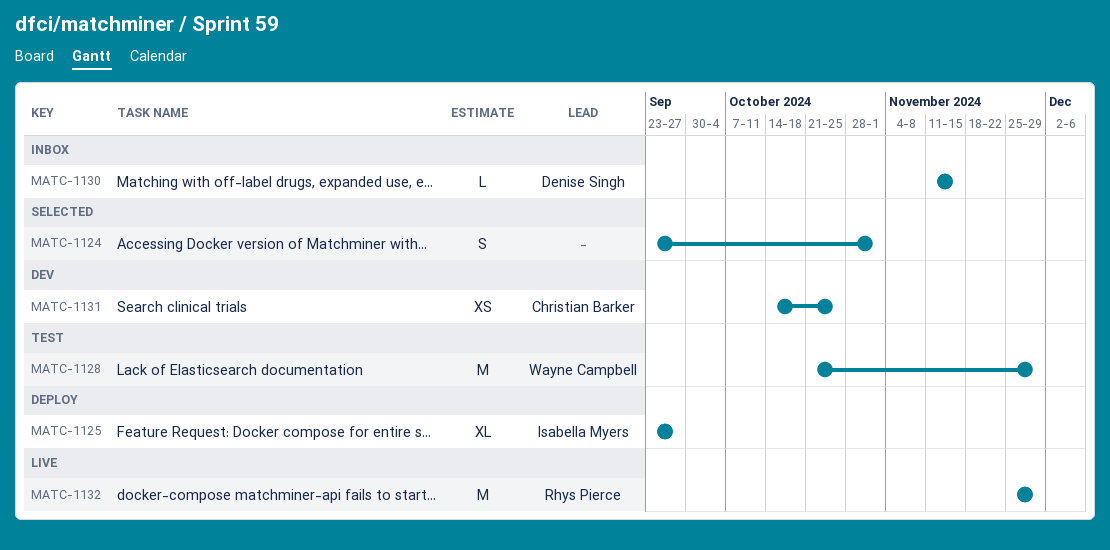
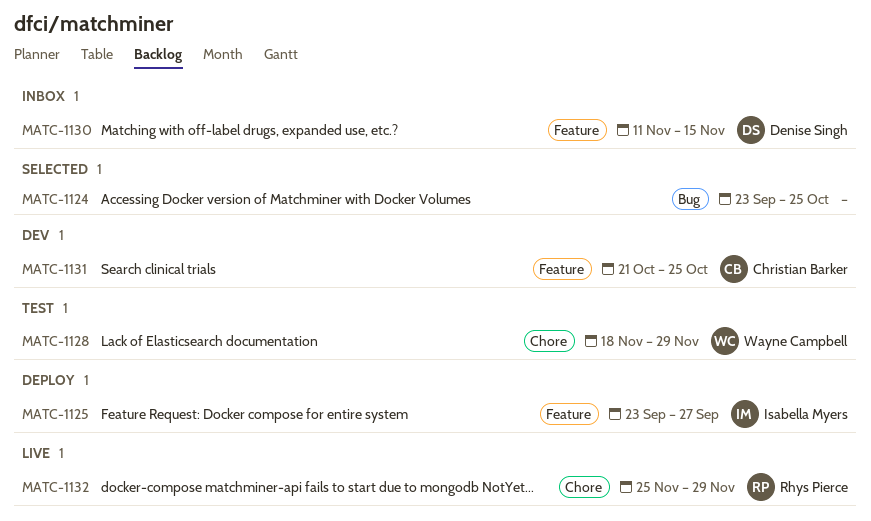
MATC-1124, due: Nov 1 -> Oct 25
MATC-1128, start: Oct 21 -> Nov 18
MATC-1131, start: Oct 14 -> Oct 21

